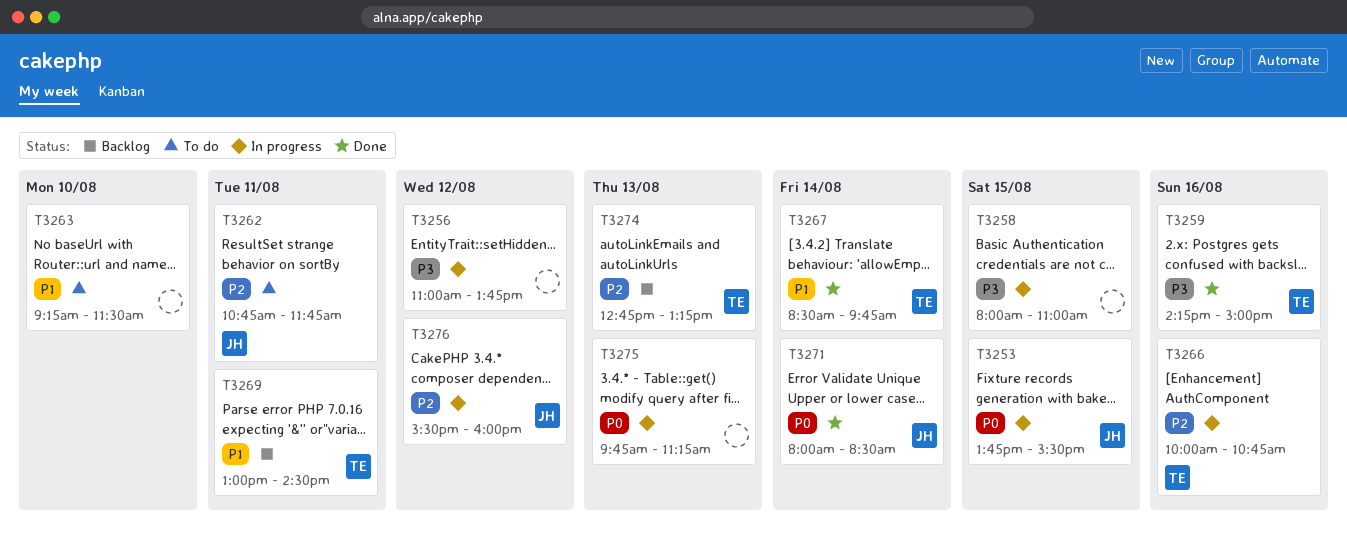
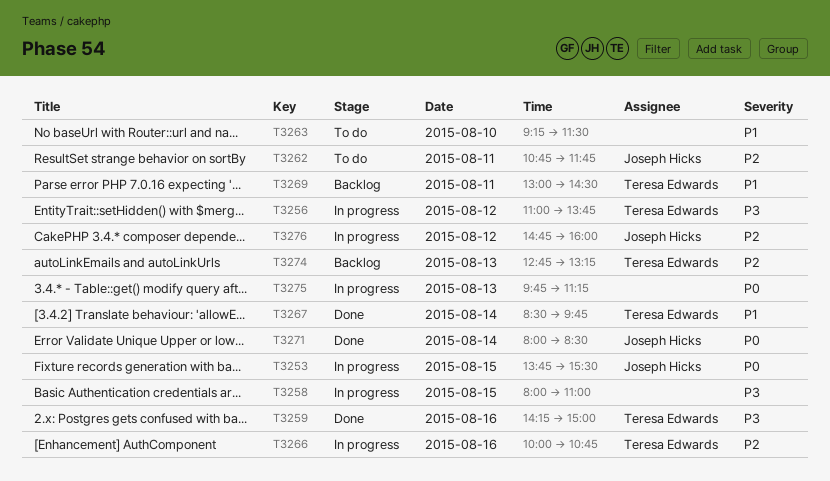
T3256, owner: none -> Teresa Edwards
T3276, begins: 15:30 -> 14:45

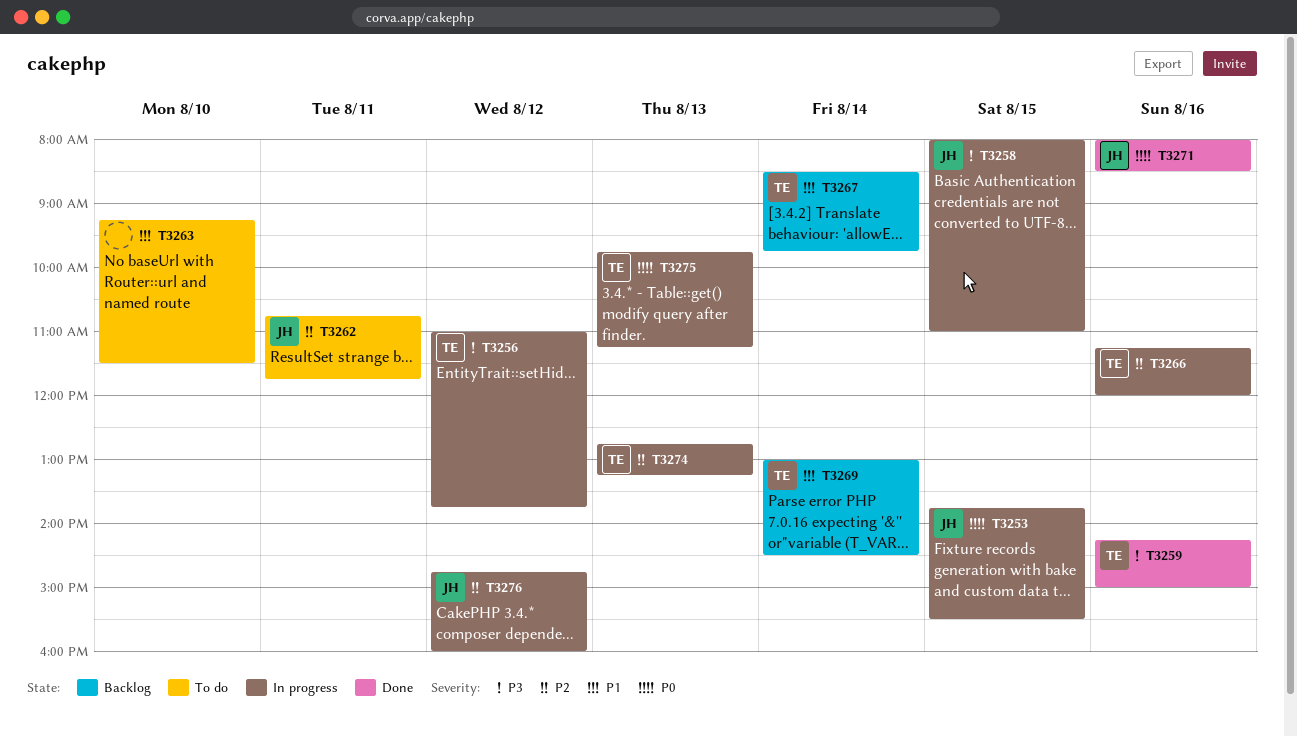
T3258, owner: none -> Joseph Hicks
T3266, begins: 10:00 -> 11:15
T3266, ends: 10:45 -> 12:00
T3267, status: Done -> Backlog
T3269, day: Aug 11 -> Aug 14
T3271, day: Aug 14 -> Aug 16
T3274, status: Backlog -> In progress
T3275, owner: none -> Teresa Edwards

